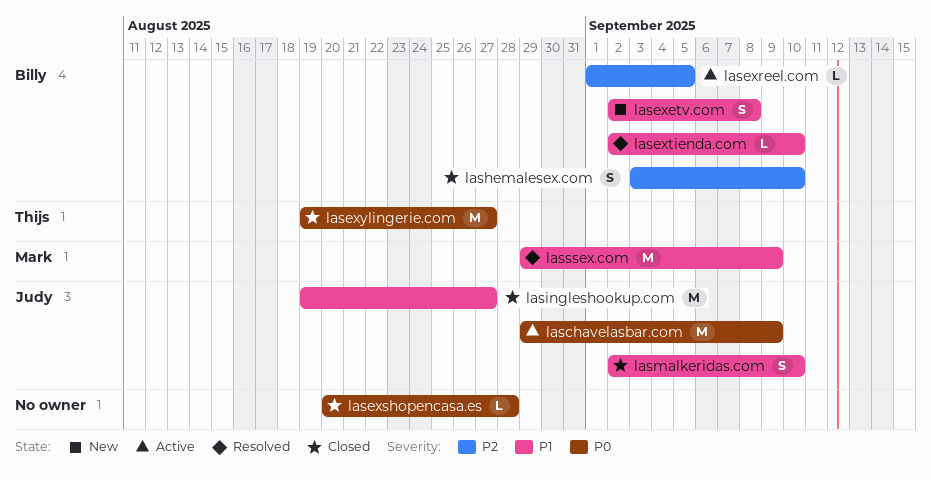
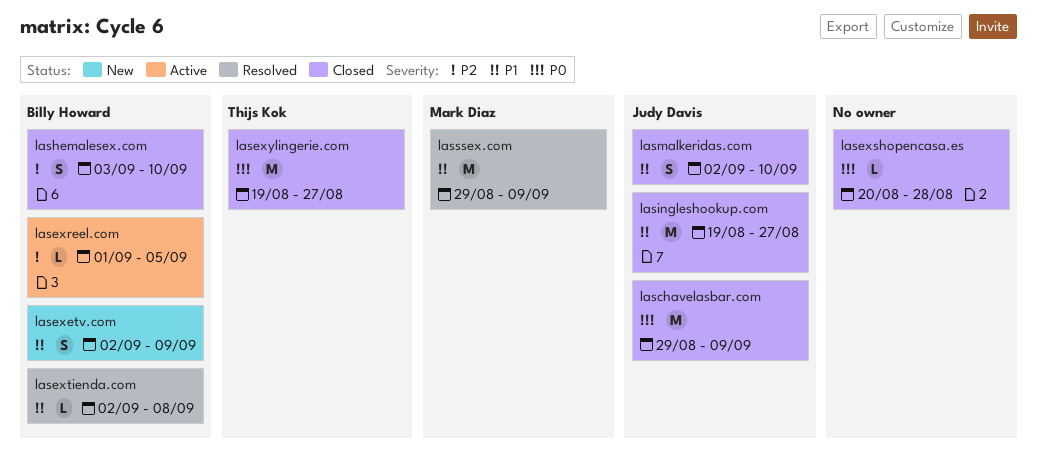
laschavelasbar.com, status: Active -> Closed
lasexetv.com, due: Sep 8 -> Sep 9
lasextienda.com, due: Sep 10 -> Sep 8

